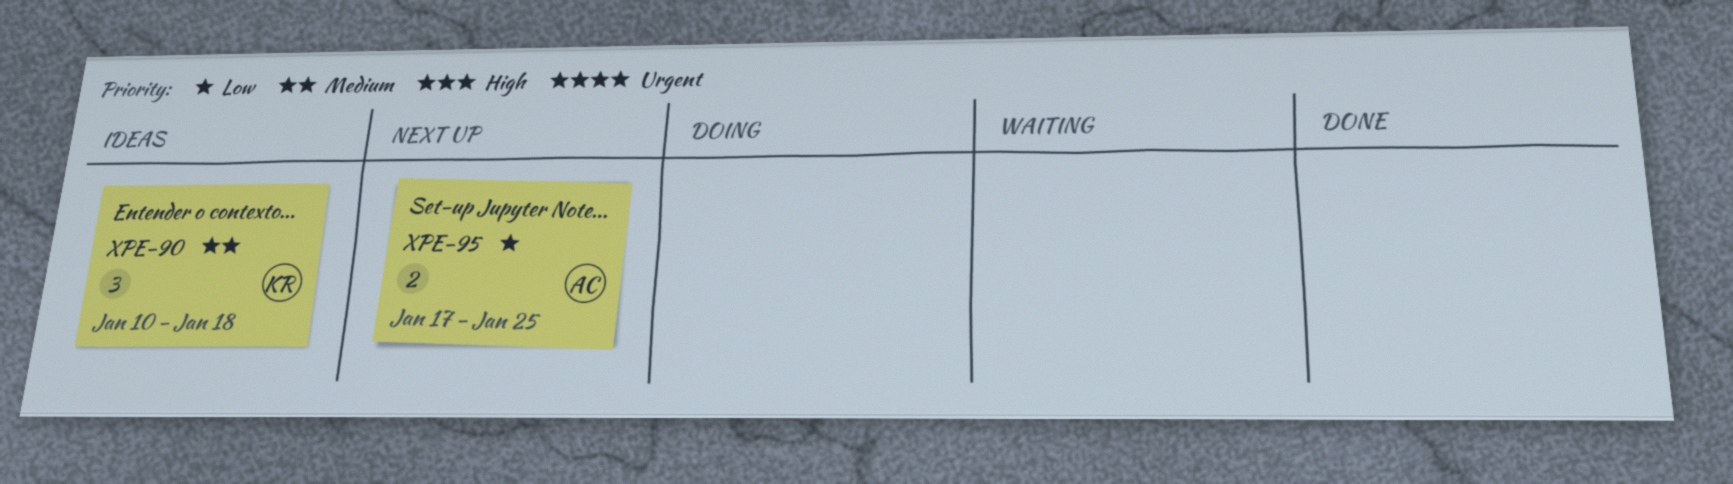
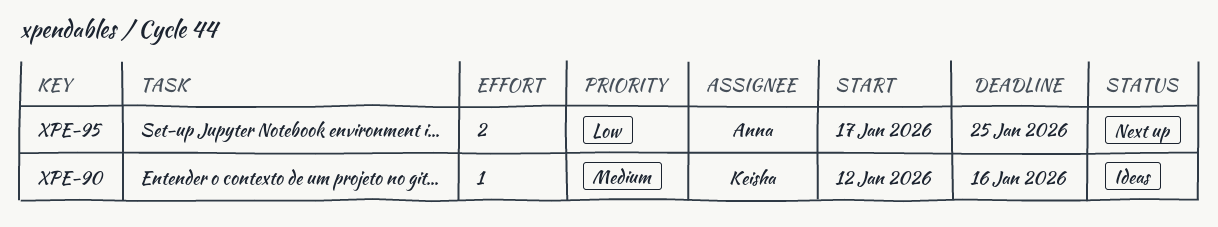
XPE-90, estimate: 3 -> 1
XPE-90, start: Jan 10 -> Jan 12
XPE-90, due: Jan 18 -> Jan 16

